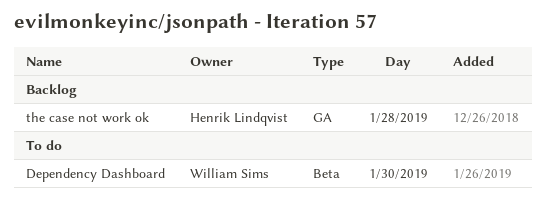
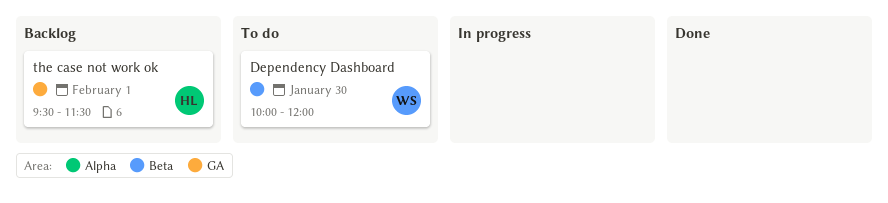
the case not work ok, day: Jan 28 -> Feb 1

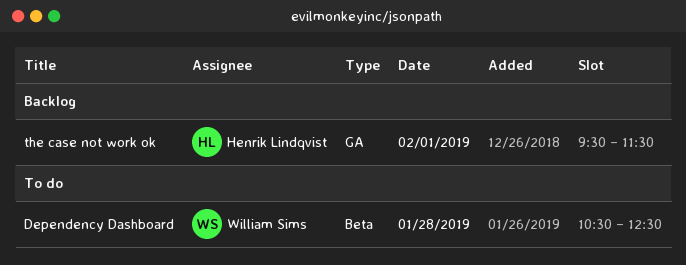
Dependency Dashboard, day: Jan 30 -> Jan 28
Dependency Dashboard, begins: 10:00 -> 10:30
Dependency Dashboard, ends: 12:00 -> 12:30

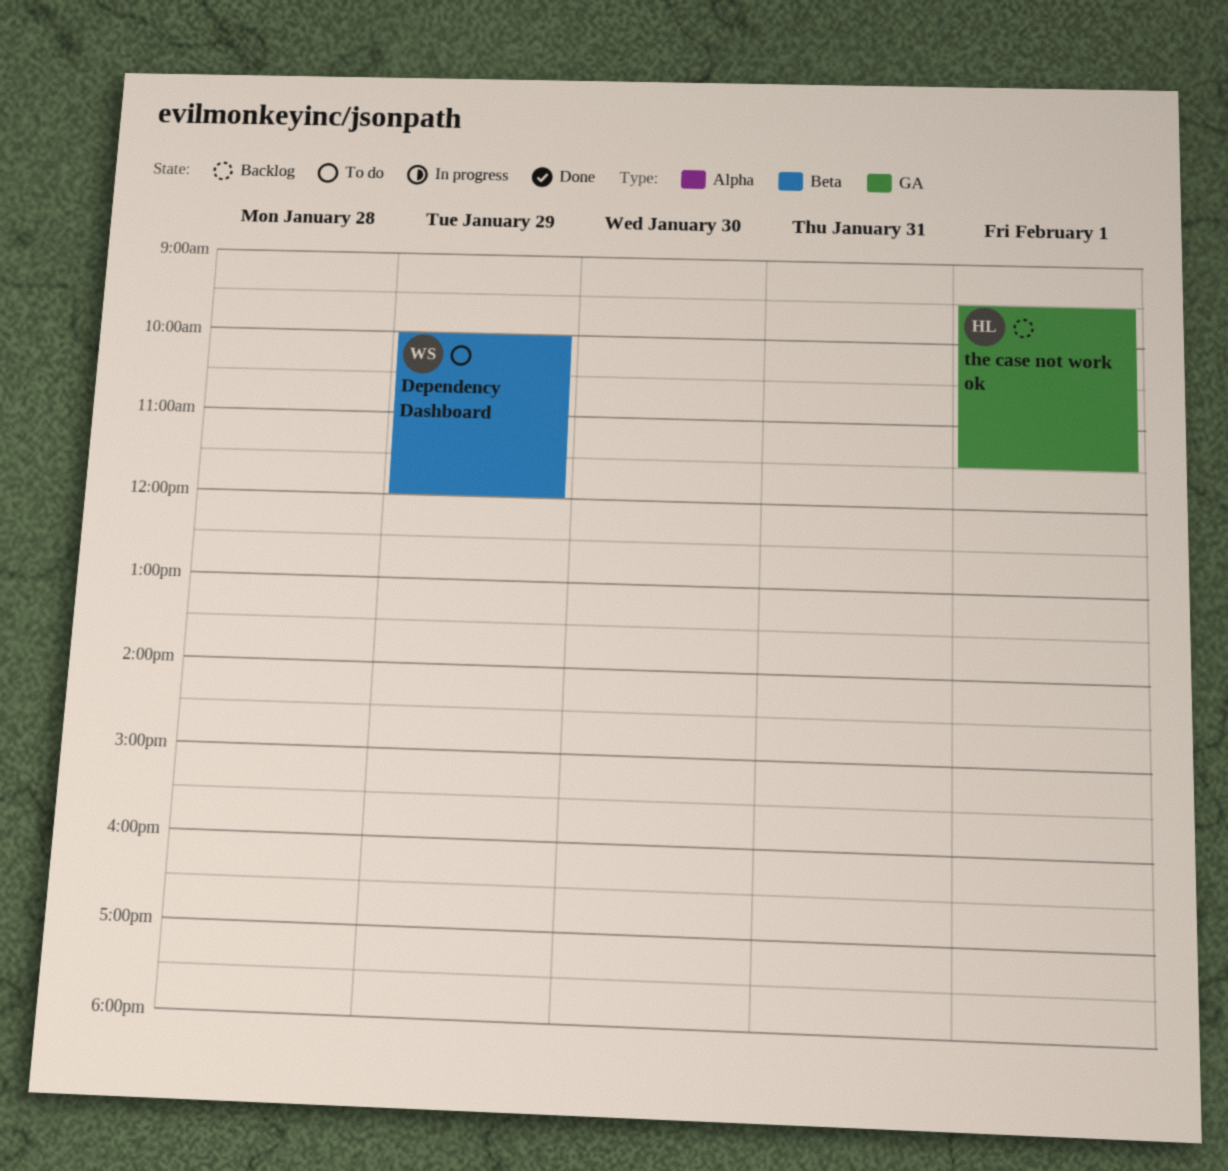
Dependency Dashboard, day: Jan 28 -> Jan 29
Dependency Dashboard, begins: 10:30 -> 10:00
Dependency Dashboard, ends: 12:30 -> 12:00

